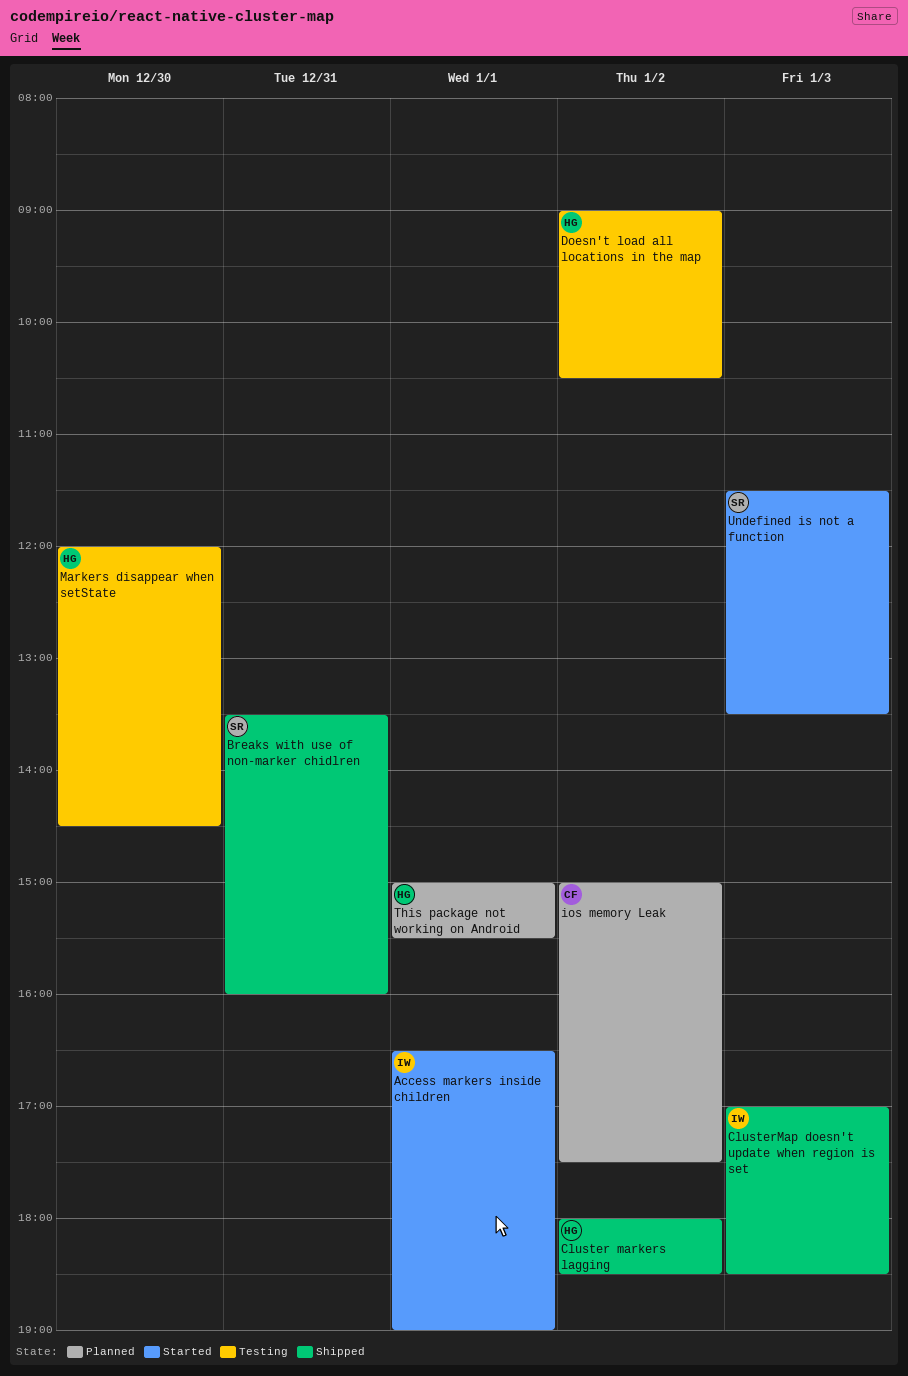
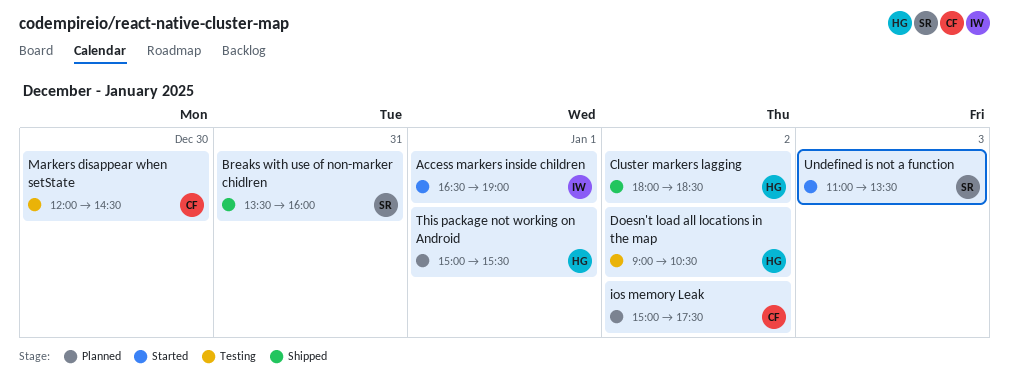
ClusterMap doesn't update when region is set: present -> none
Markers disappear when setState, owner: HG -> CF
Undefined is not a function, begins: 11:30 -> 11:00

